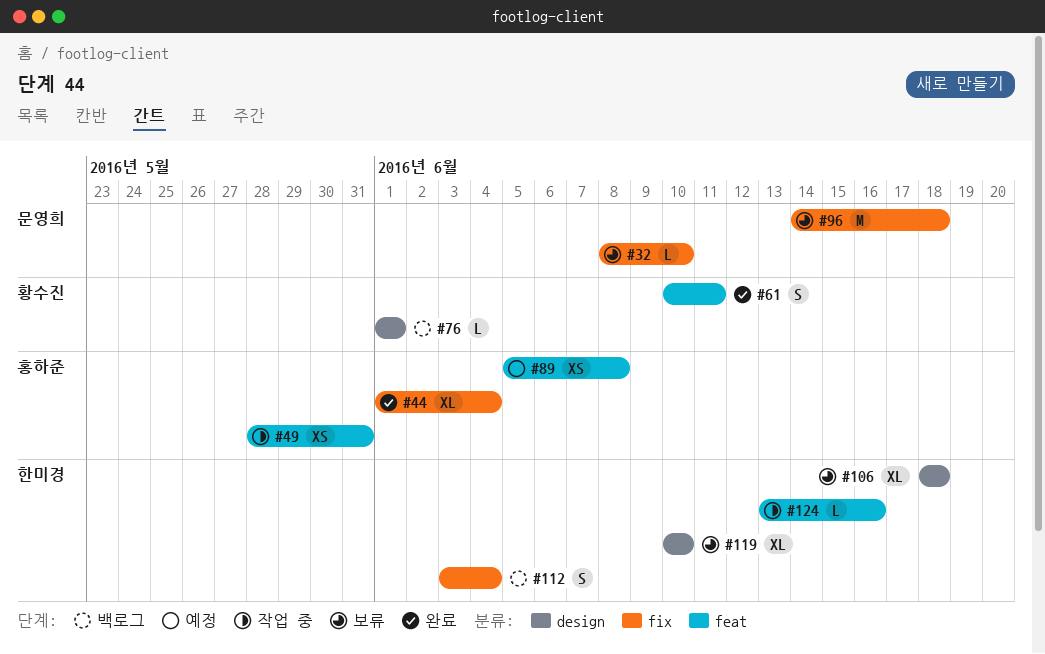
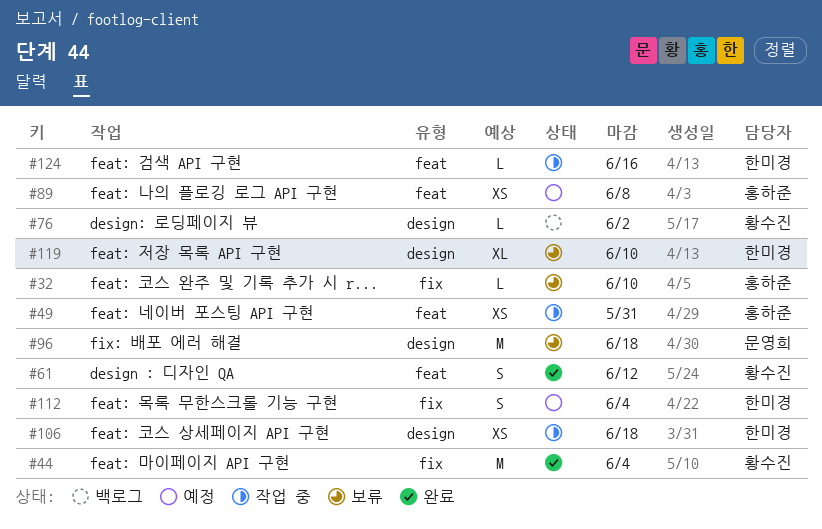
#32, owner: 문영희 -> 홍하준
#44, owner: 홍하준 -> 황수진
#44, estimate: XL -> M
#61, due: Jun 11 -> Jun 12
#76, due: Jun 1 -> Jun 2
#96, label: fix -> design
#106, status: 보류 -> 작업 중
#106, estimate: XL -> XS
#112, status: 백로그 -> 예정

